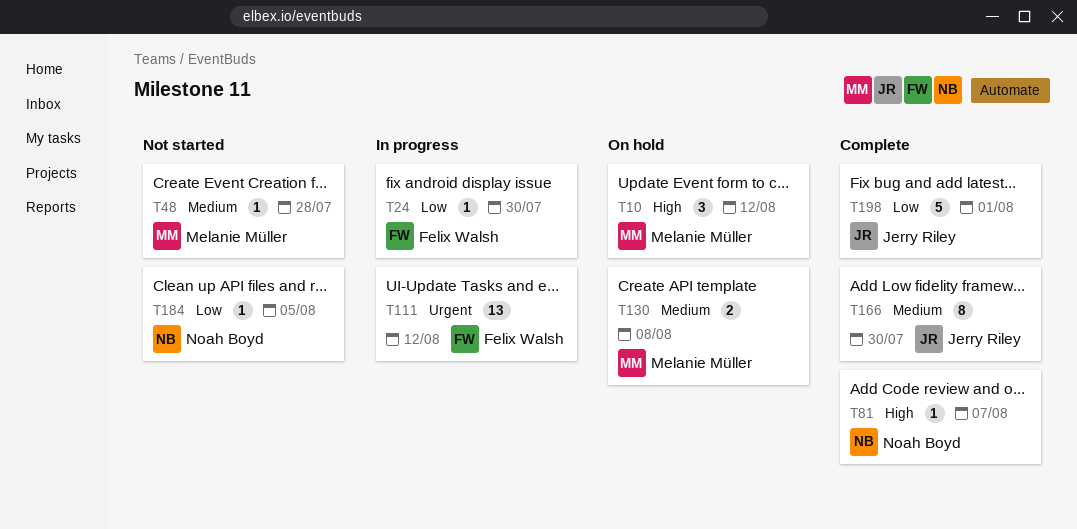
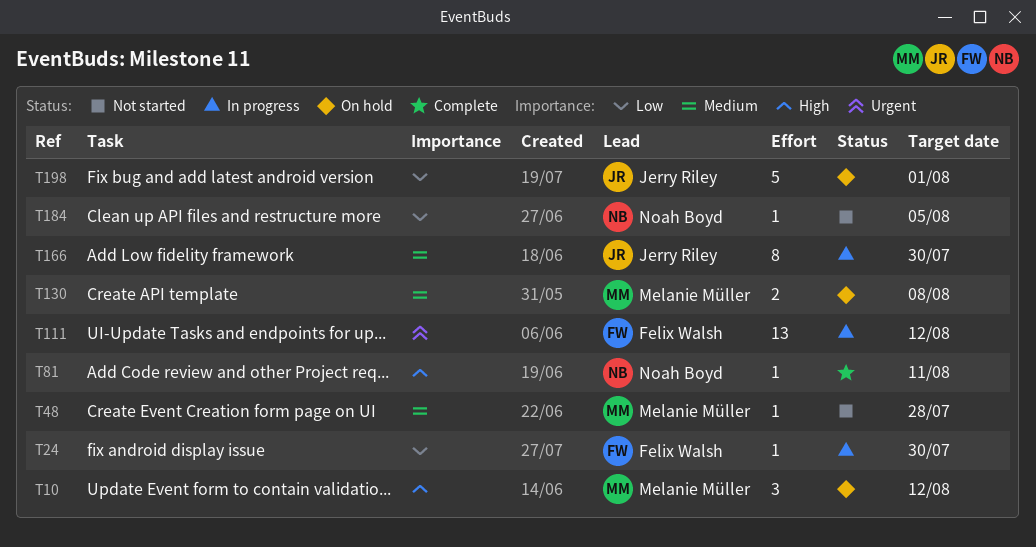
T81, due: Aug 7 -> Aug 11
T166, status: Complete -> In progress
T198, status: Complete -> On hold

